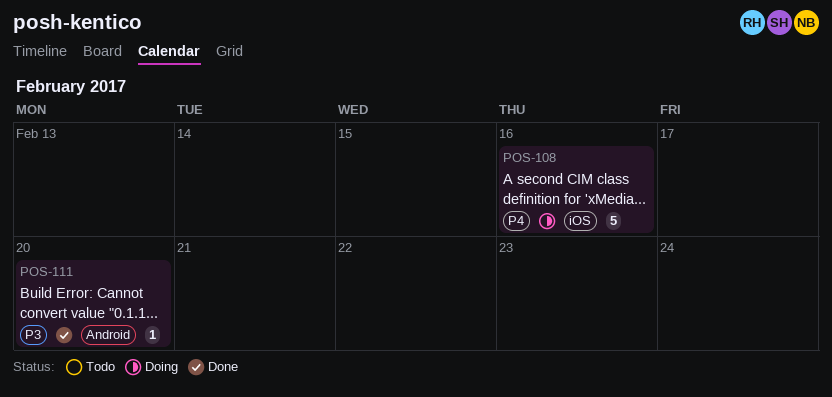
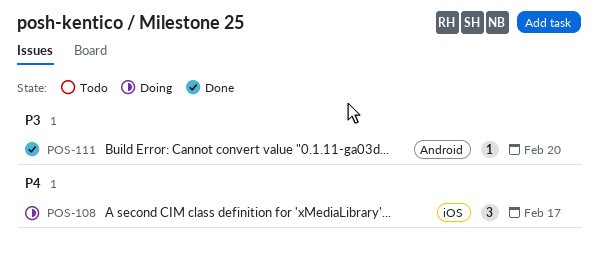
POS-108, estimate: 5 -> 3
POS-108, due: Feb 16 -> Feb 17

